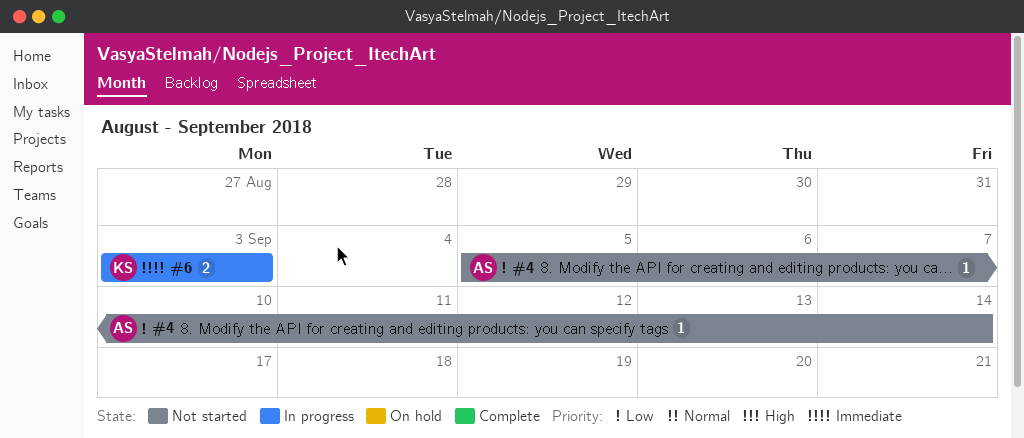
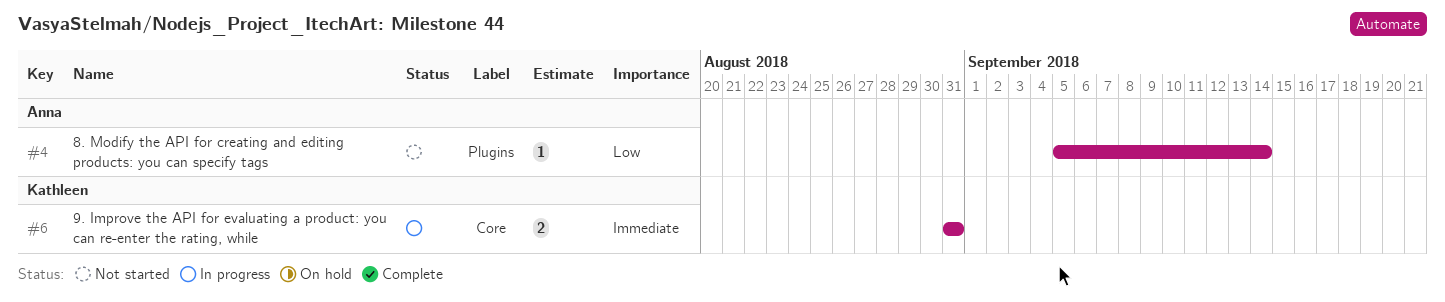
#6, start: Sep 3 -> Aug 31
#6, due: Sep 3 -> Aug 31

